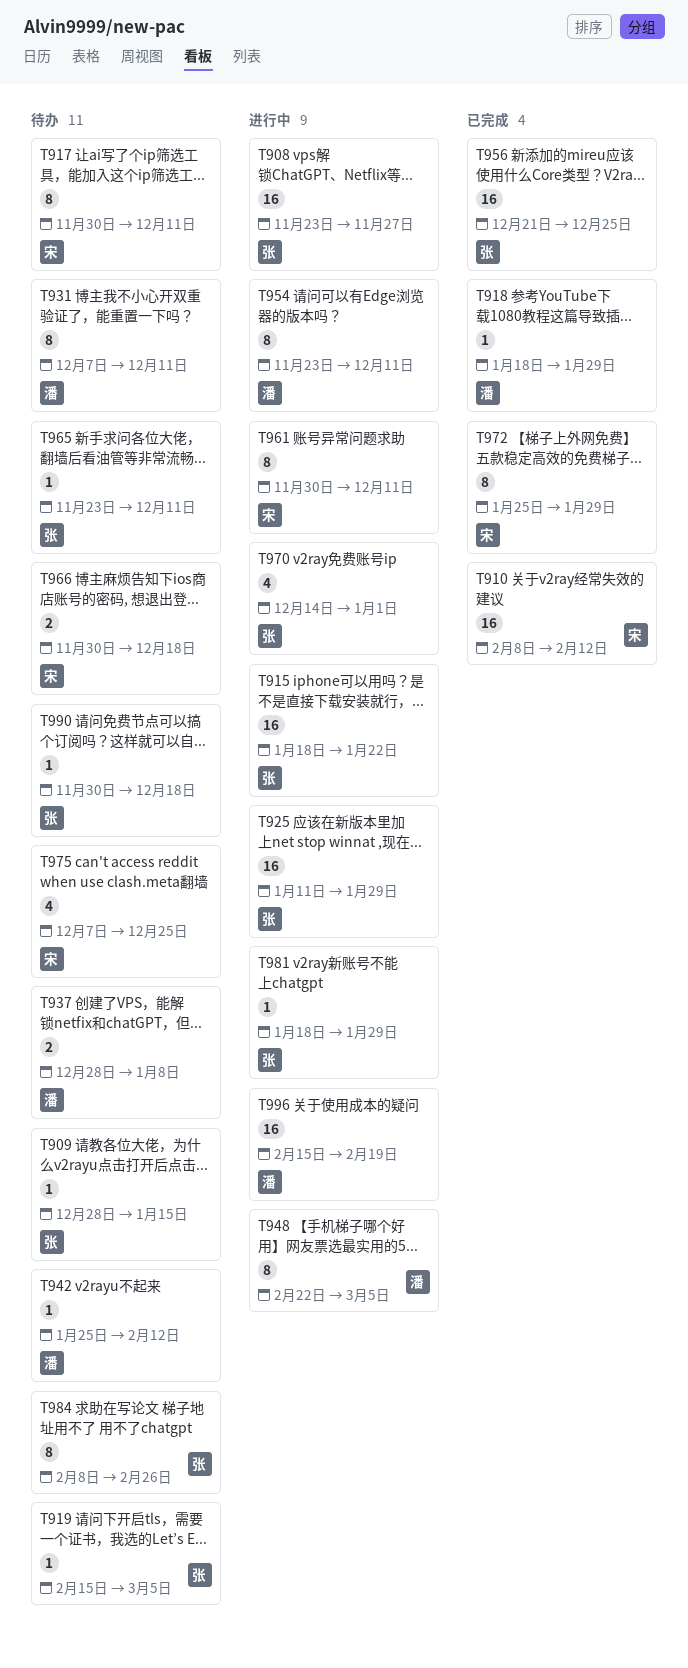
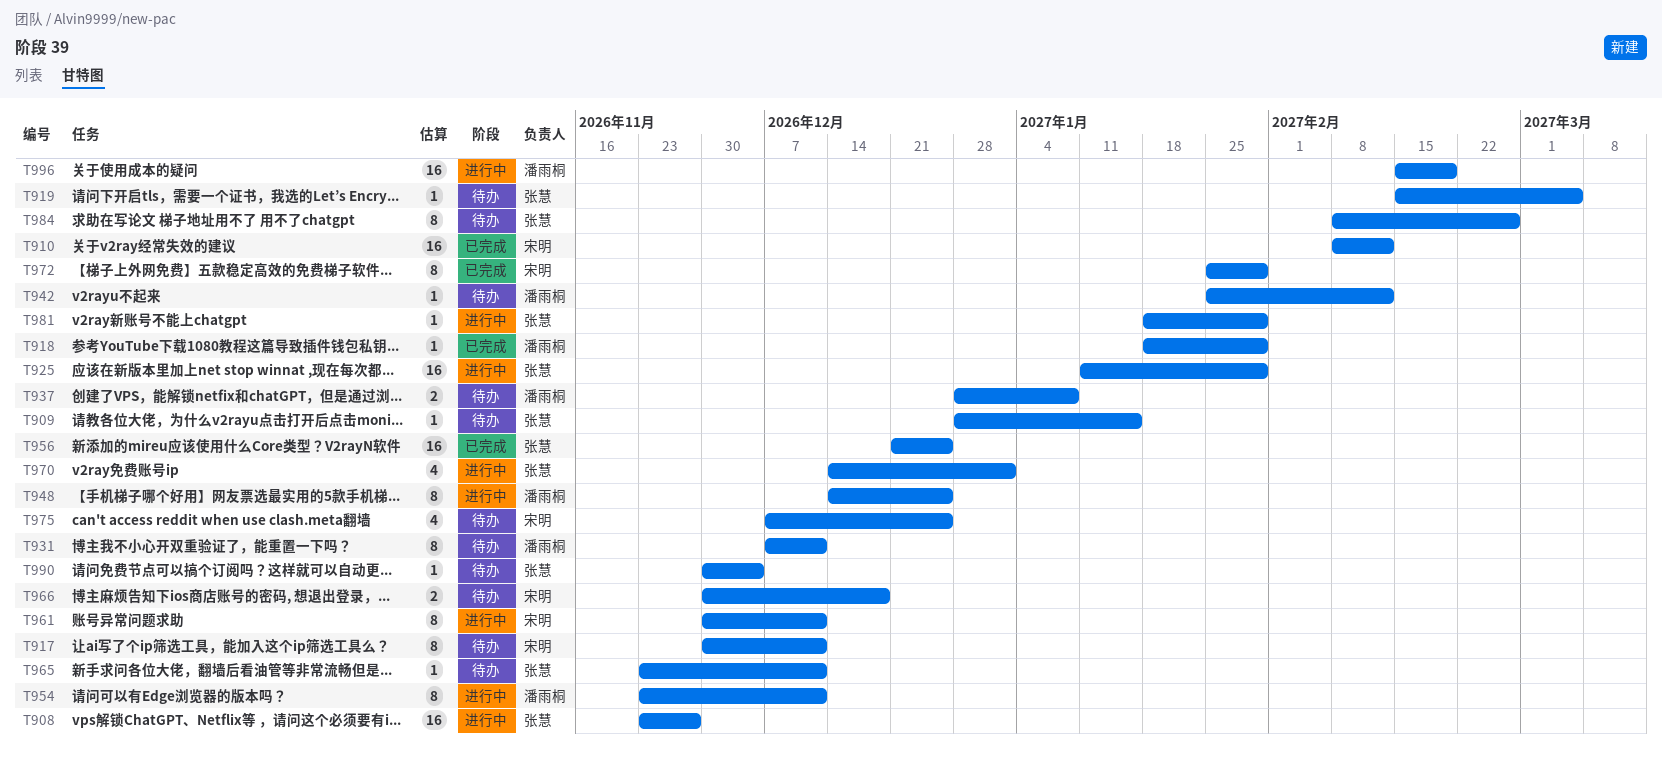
T915: present -> none
T948, start: Feb 22 -> Dec 14
T948, due: Mar 5 -> Dec 25
T990, due: Dec 18 -> Dec 4

